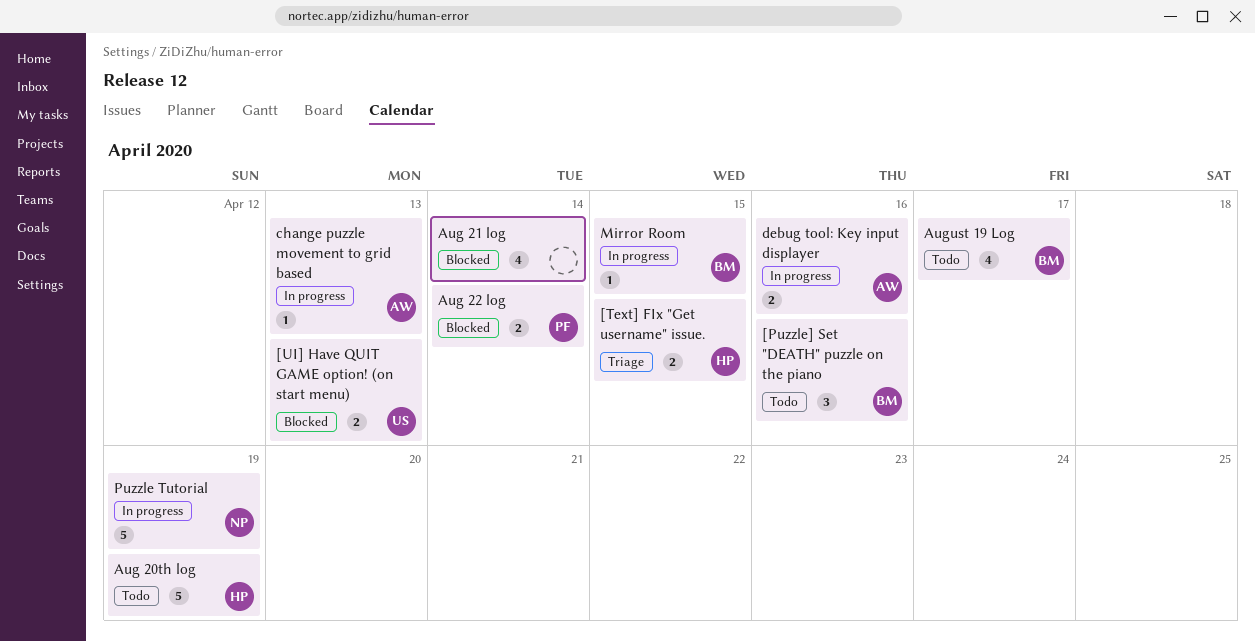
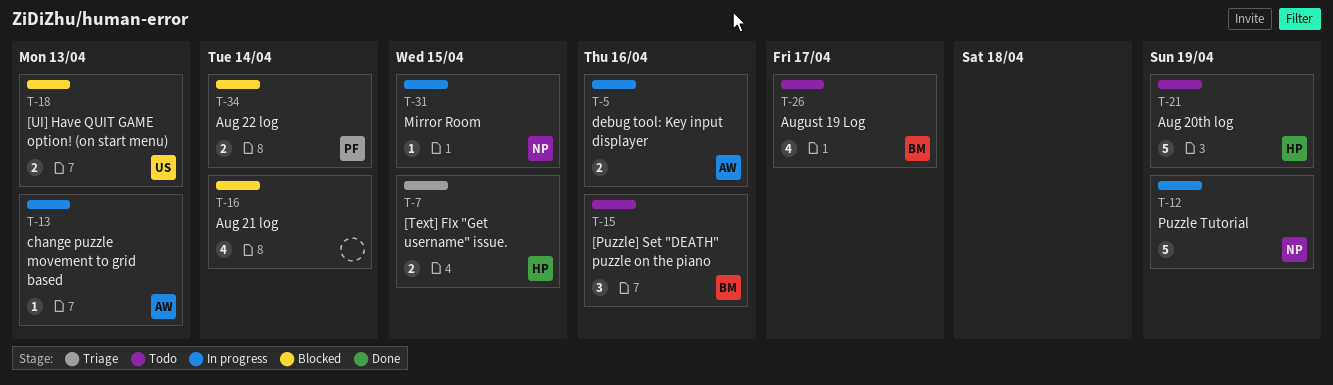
Mirror Room, owner: BM -> NP

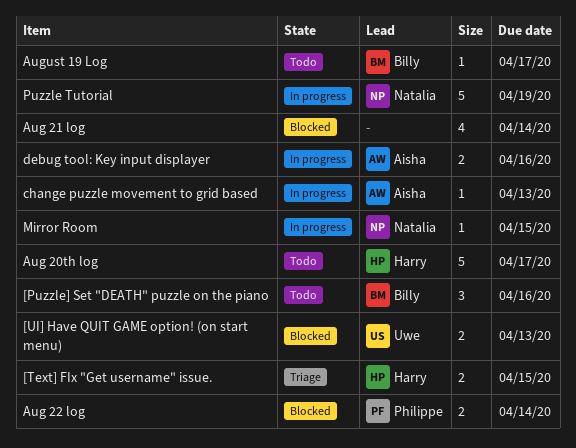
Aug 20th log, due: Apr 19 -> Apr 17
August 19 Log, estimate: 4 -> 1

